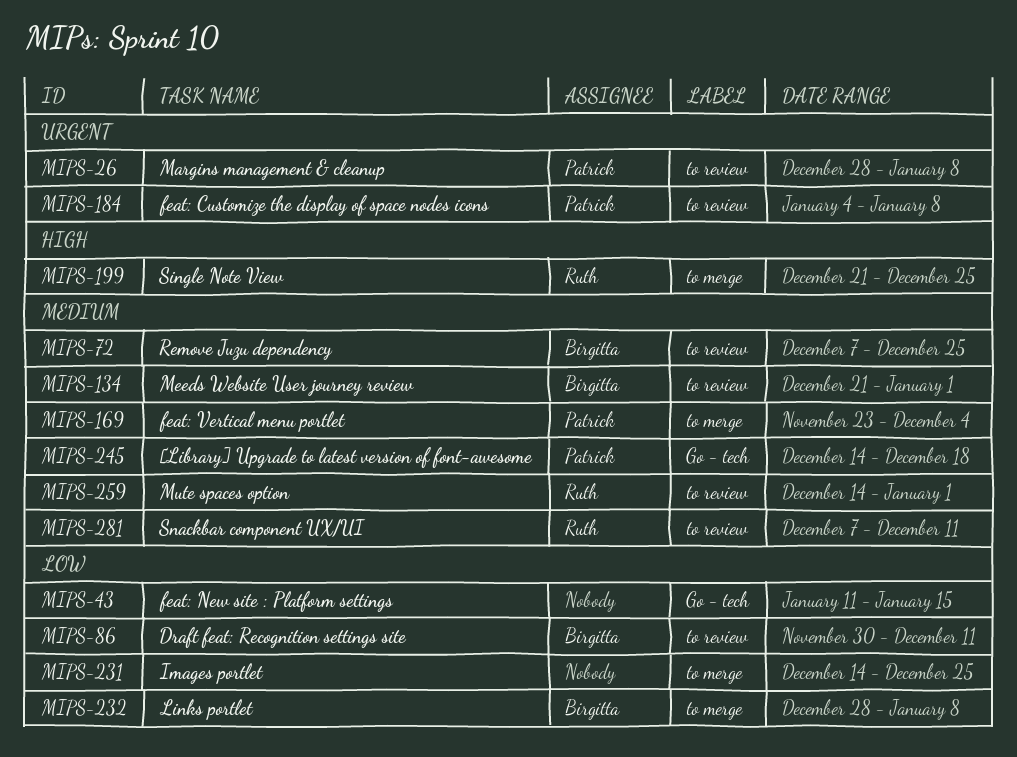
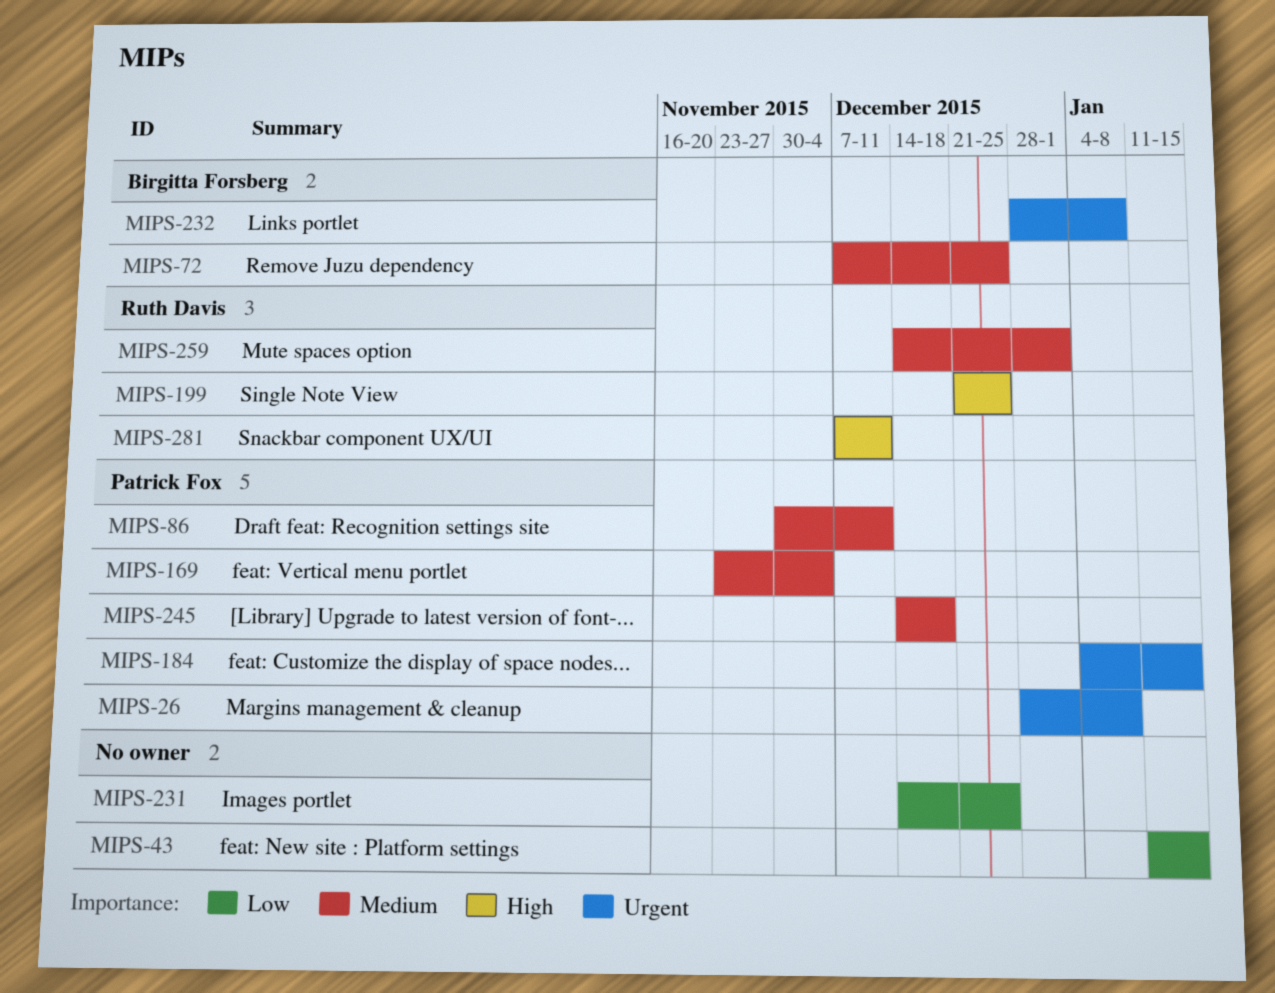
MIPS-86, owner: Birgitta Forsberg -> Patrick Fox
MIPS-86, priority: Low -> Medium
MIPS-134: present -> none
MIPS-184, due: Jan 8 -> Jan 15
MIPS-232, priority: Low -> Urgent
MIPS-281, priority: Medium -> High

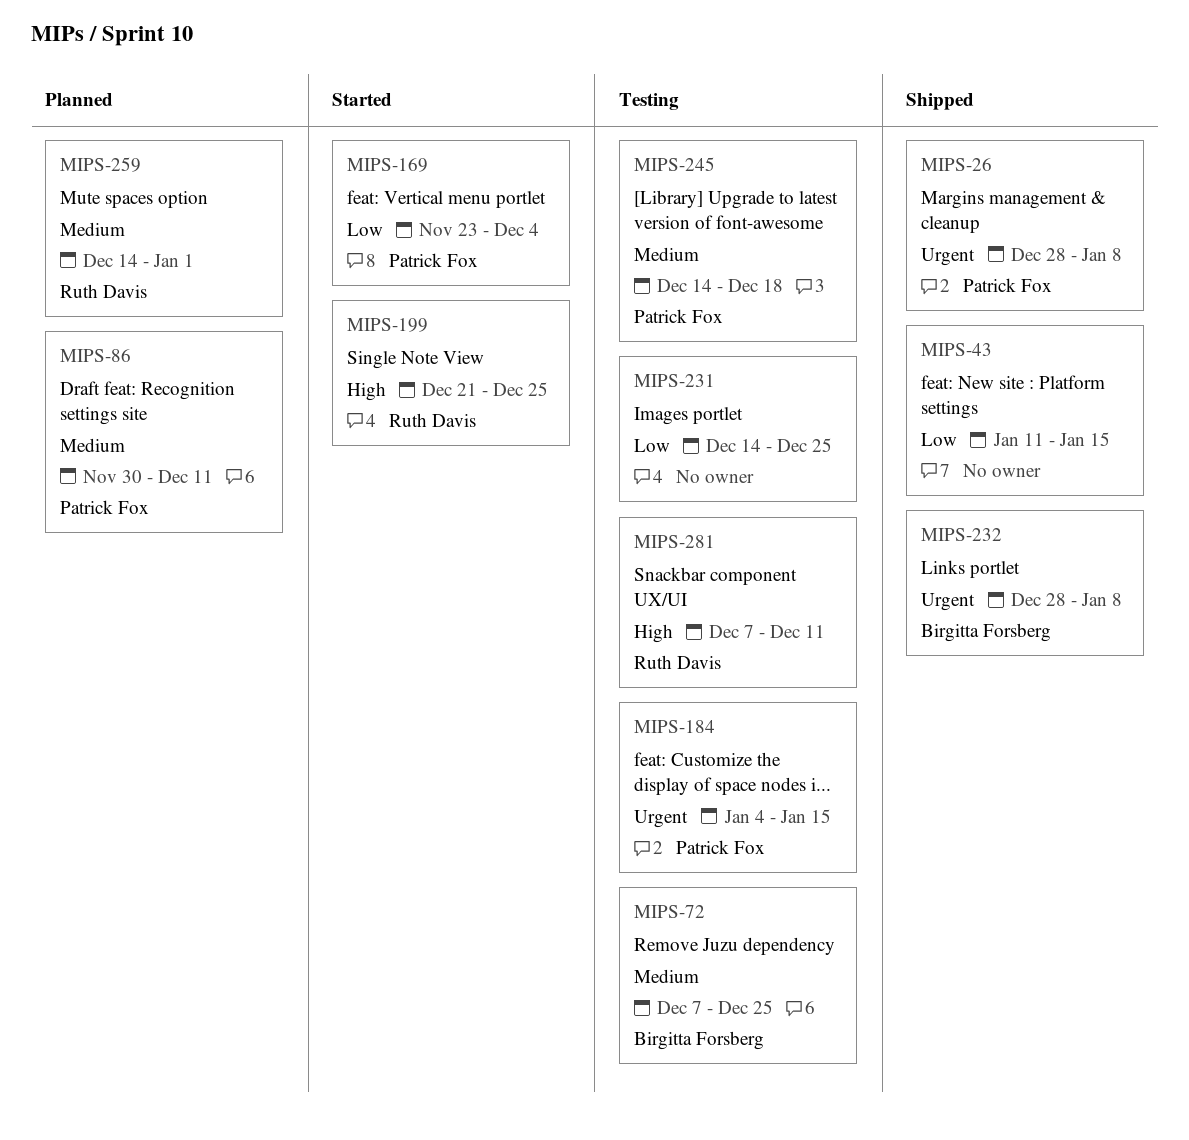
MIPS-169, priority: Medium -> Low

